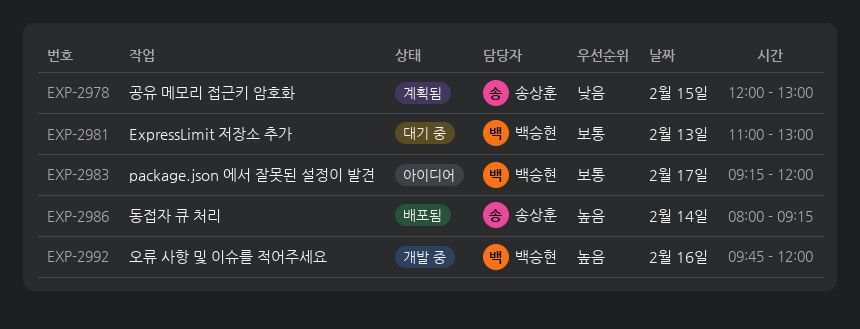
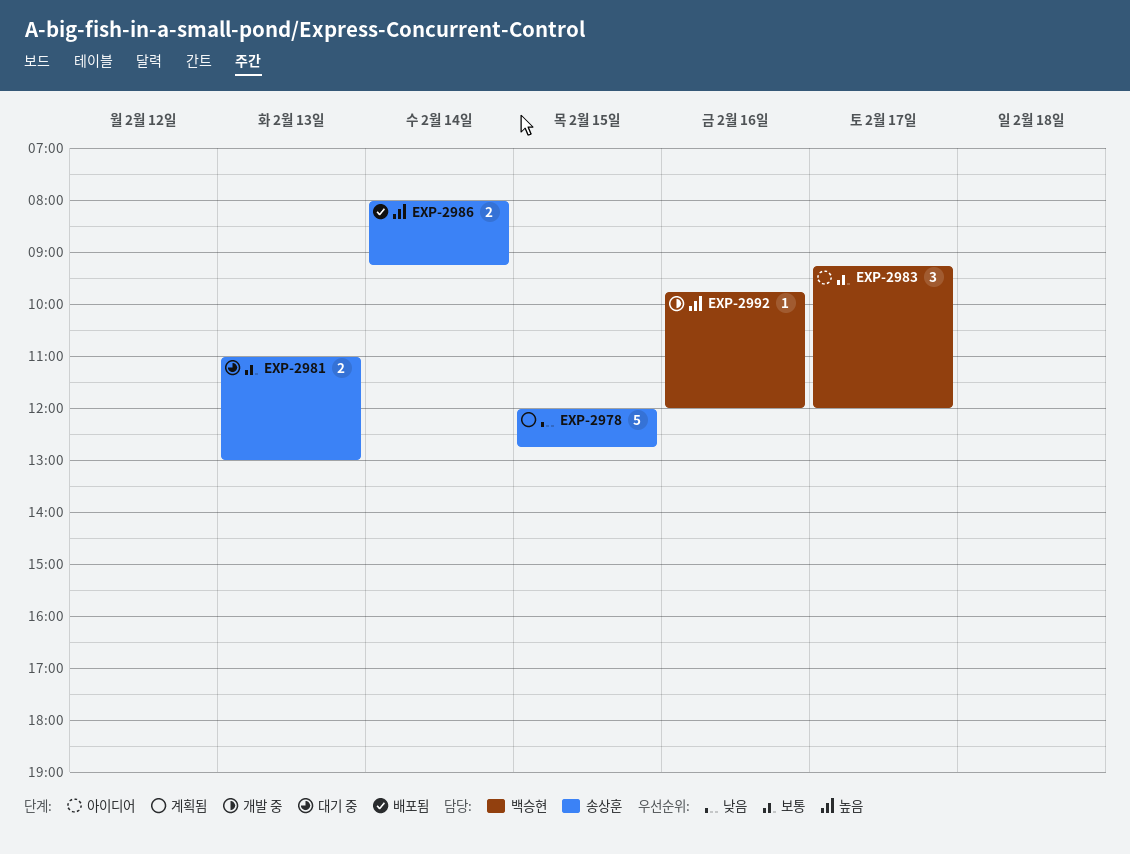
EXP-2978, ends: 13:00 -> 12:45
EXP-2981, owner: 백승현 -> 송상훈

